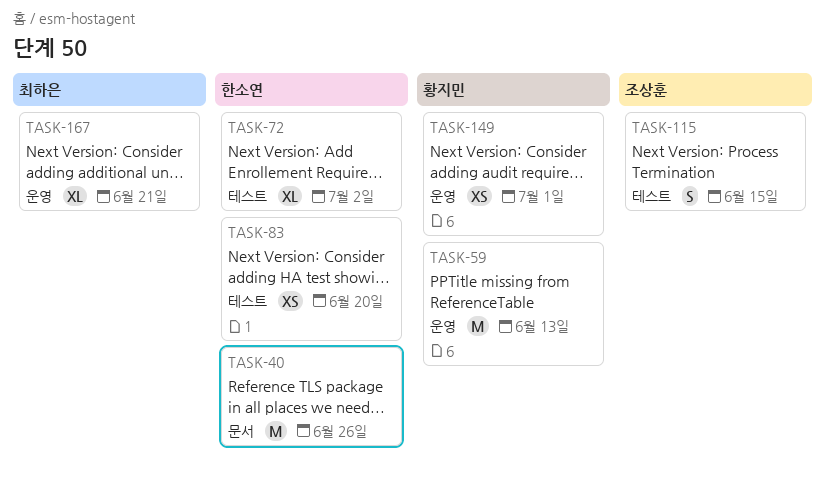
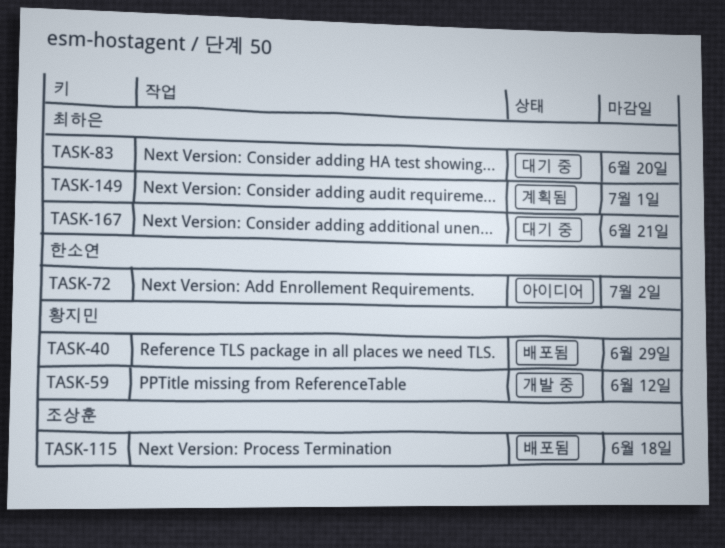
TASK-40, owner: 한소연 -> 황지민
TASK-40, due: Jun 26 -> Jun 29
TASK-59, due: Jun 13 -> Jun 12
TASK-83, owner: 한소연 -> 최하은
TASK-115, due: Jun 15 -> Jun 18
TASK-149, owner: 황지민 -> 최하은

